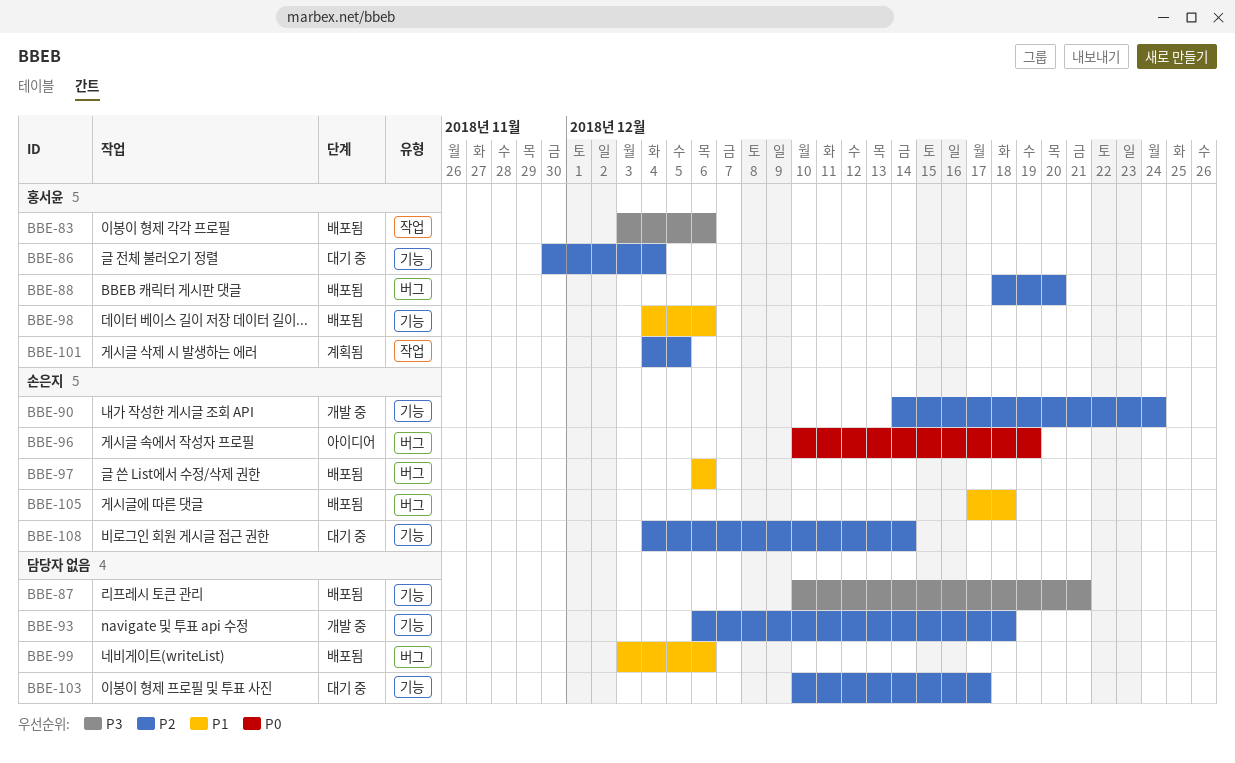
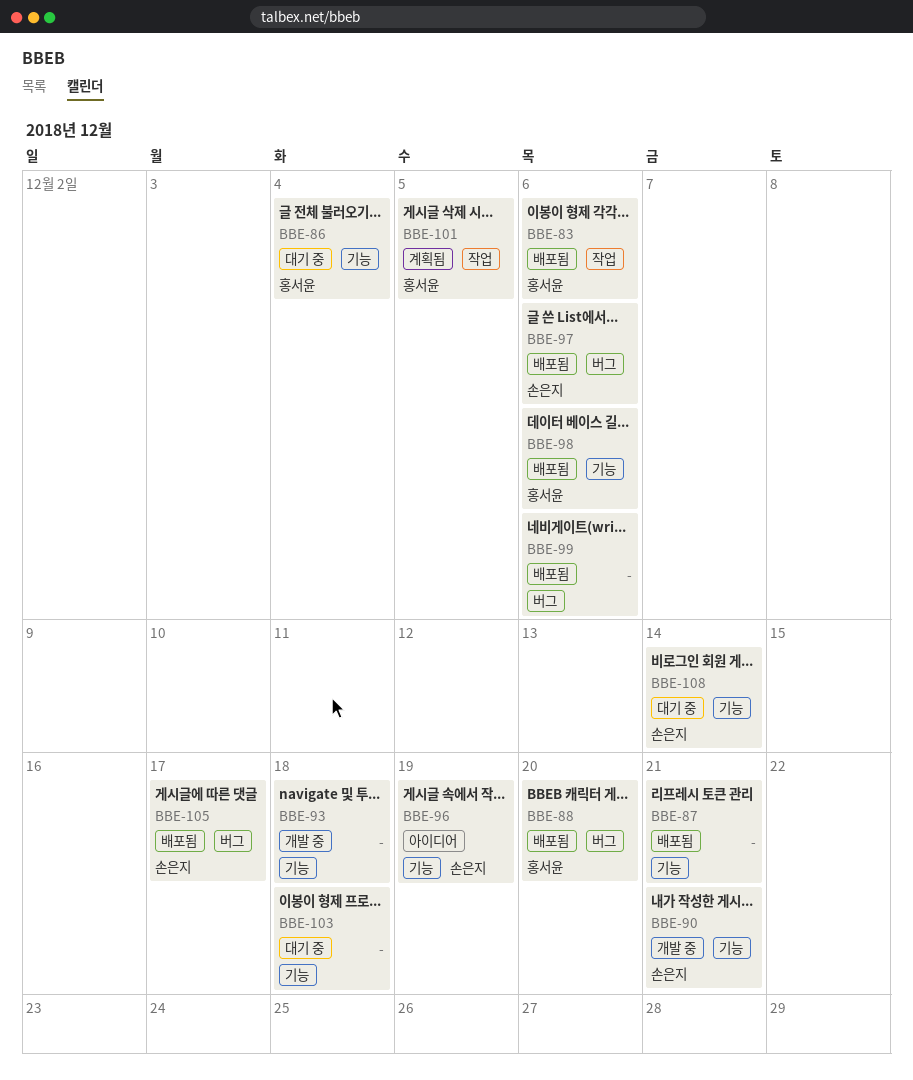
BBE-90, due: Dec 24 -> Dec 21
BBE-96, label: 버그 -> 기능
BBE-103, due: Dec 17 -> Dec 18
BBE-105, due: Dec 18 -> Dec 17

